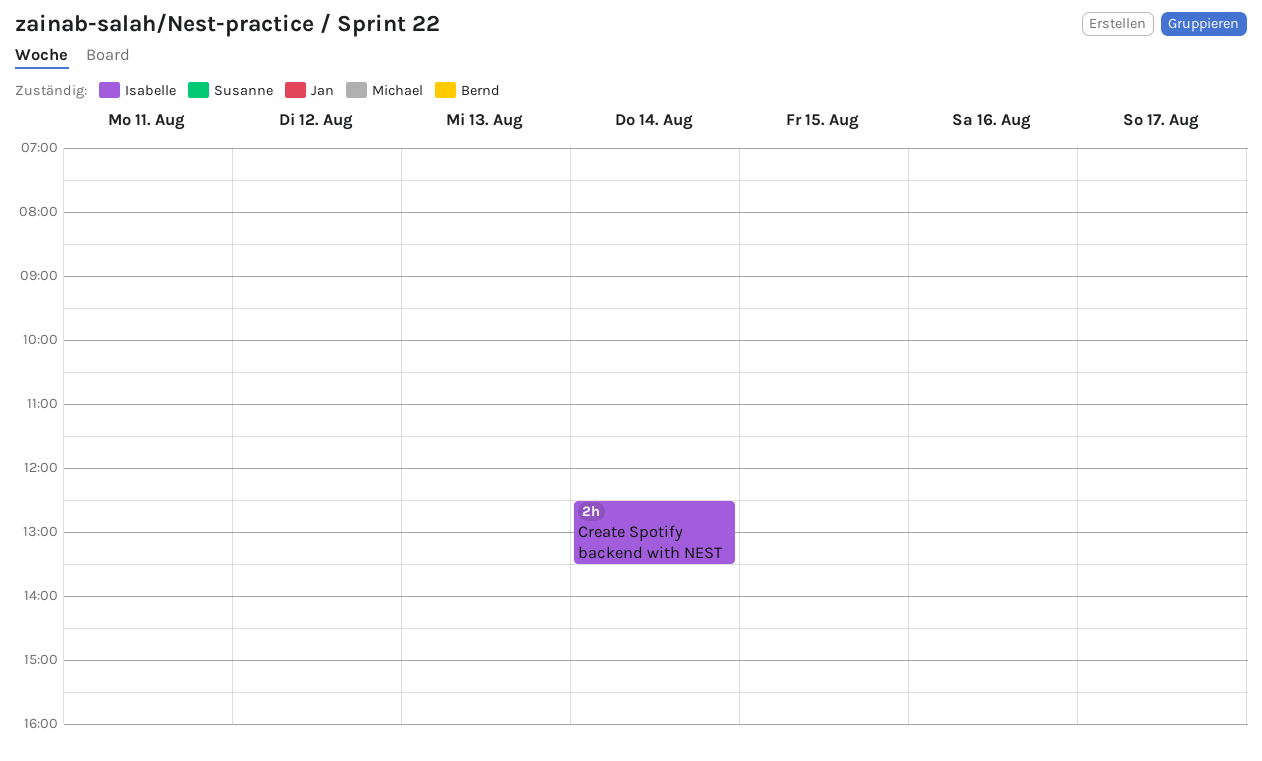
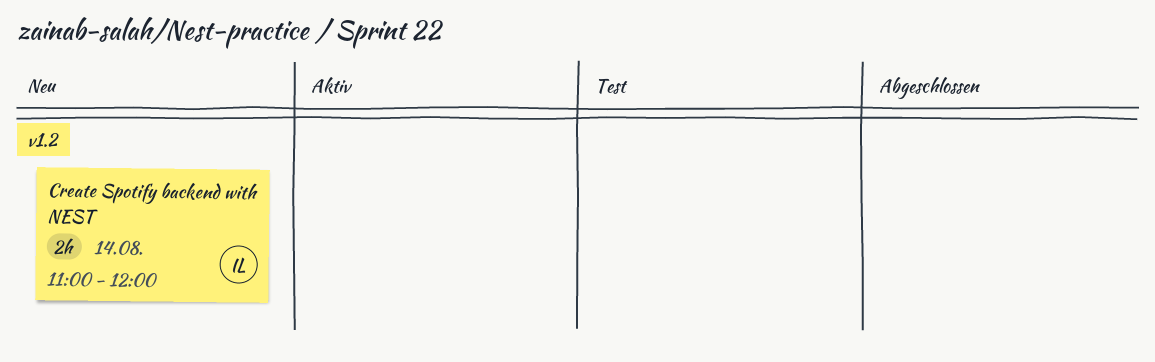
Create Spotify backend with NEST, begins: 12:30 -> 11:00
Create Spotify backend with NEST, ends: 13:30 -> 12:00

